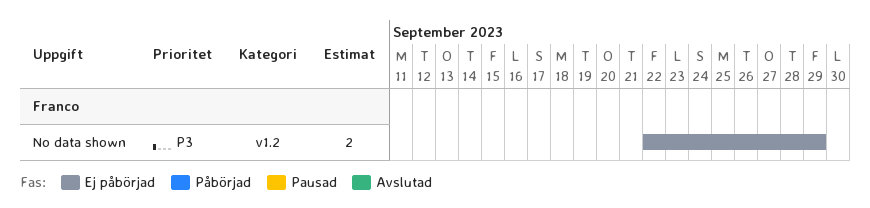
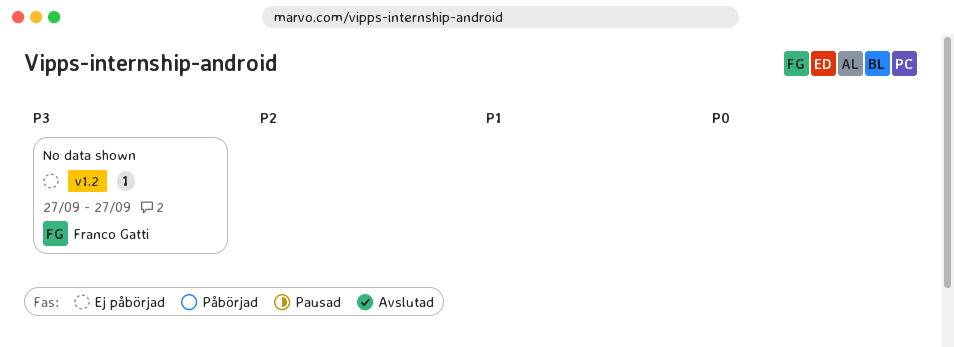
No data shown, estimate: 2 -> 1
No data shown, start: Sep 22 -> Sep 27
No data shown, due: Sep 29 -> Sep 27

